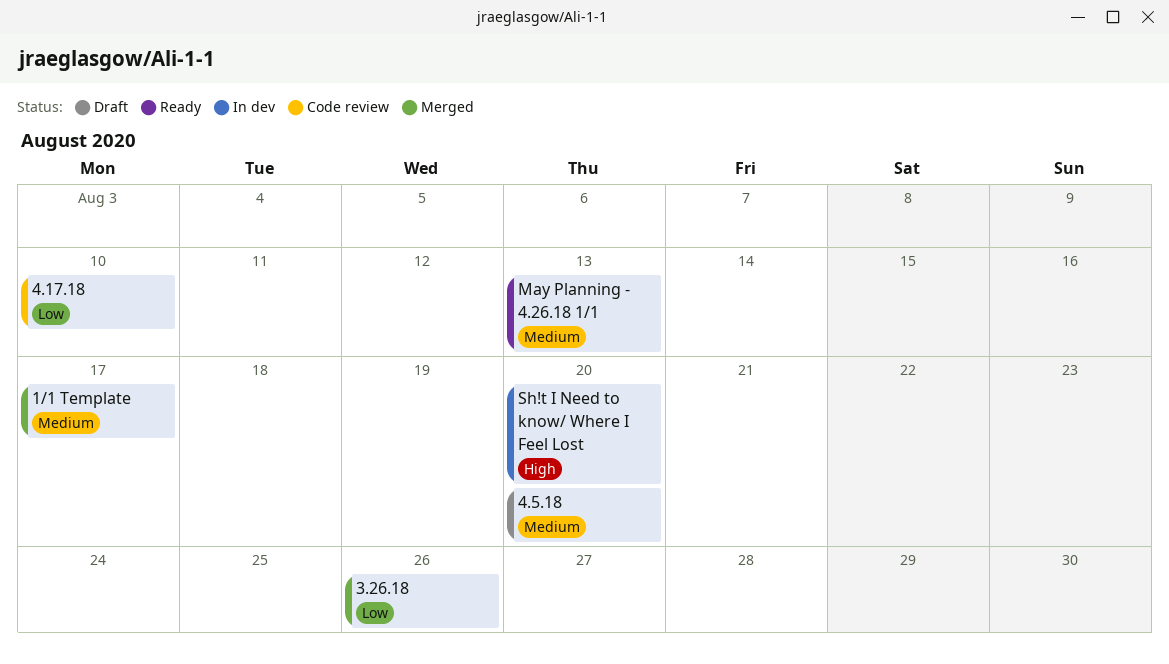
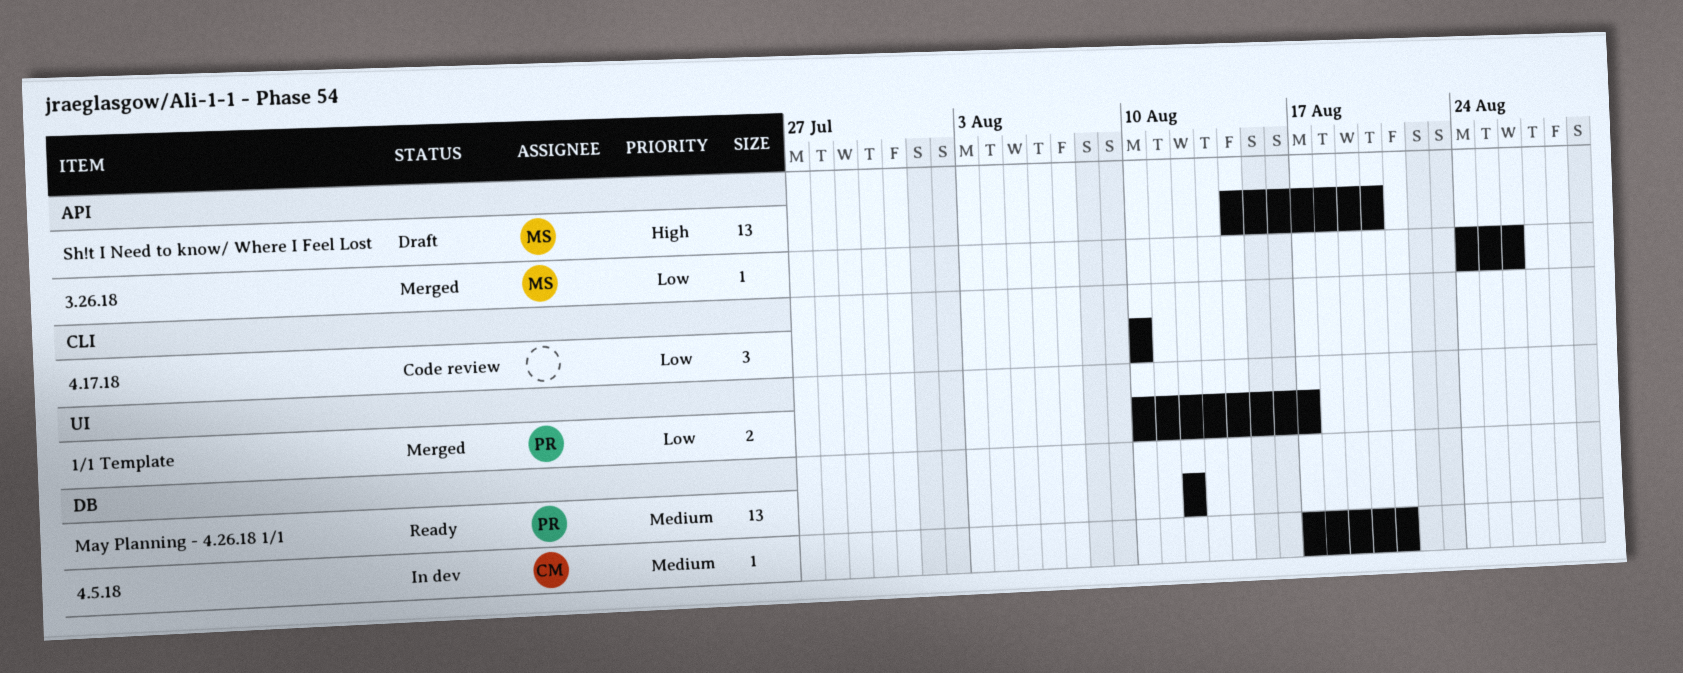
1/1 Template, priority: Medium -> Low
4.5.18, status: Draft -> In dev
4.5.18, due: Aug 20 -> Aug 21
May Planning - 4.26.18 1/1, due: Aug 13 -> Aug 12
Sh!t I Need to know/ Where I Feel Lost, status: In dev -> Draft

